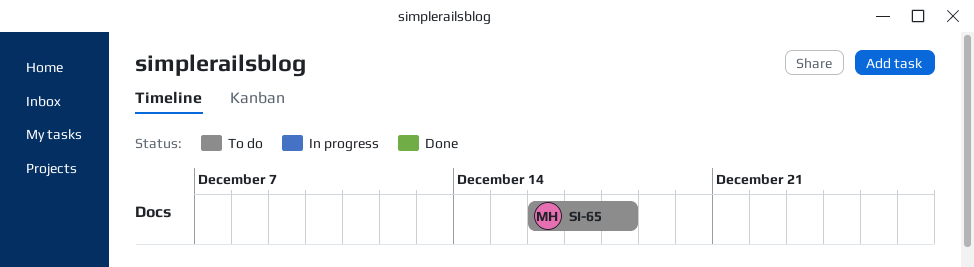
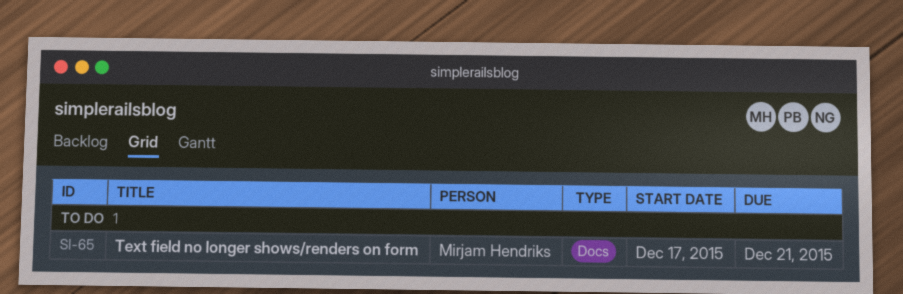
SI-65, start: Dec 16 -> Dec 17
SI-65, due: Dec 18 -> Dec 21

